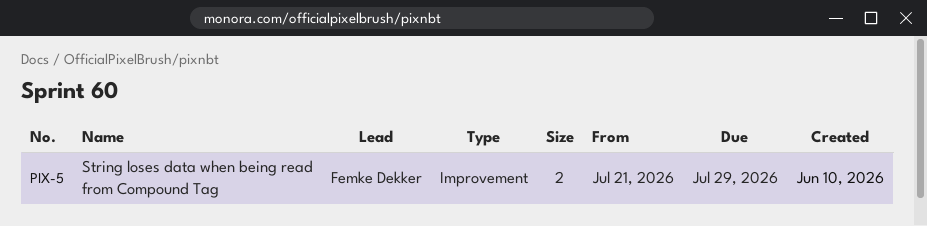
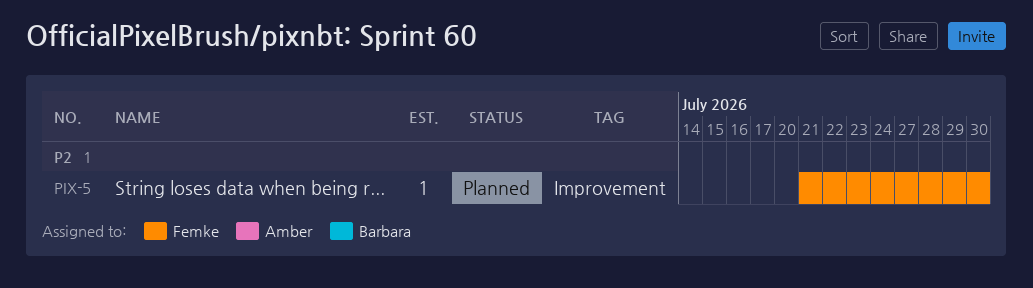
PIX-5, estimate: 2 -> 1
PIX-5, due: Jul 29 -> Jul 30

